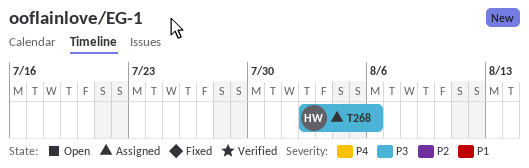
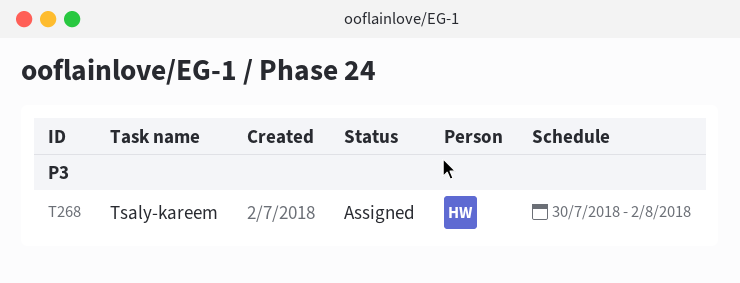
T268, start: Aug 2 -> Jul 30
T268, due: Aug 6 -> Aug 2

